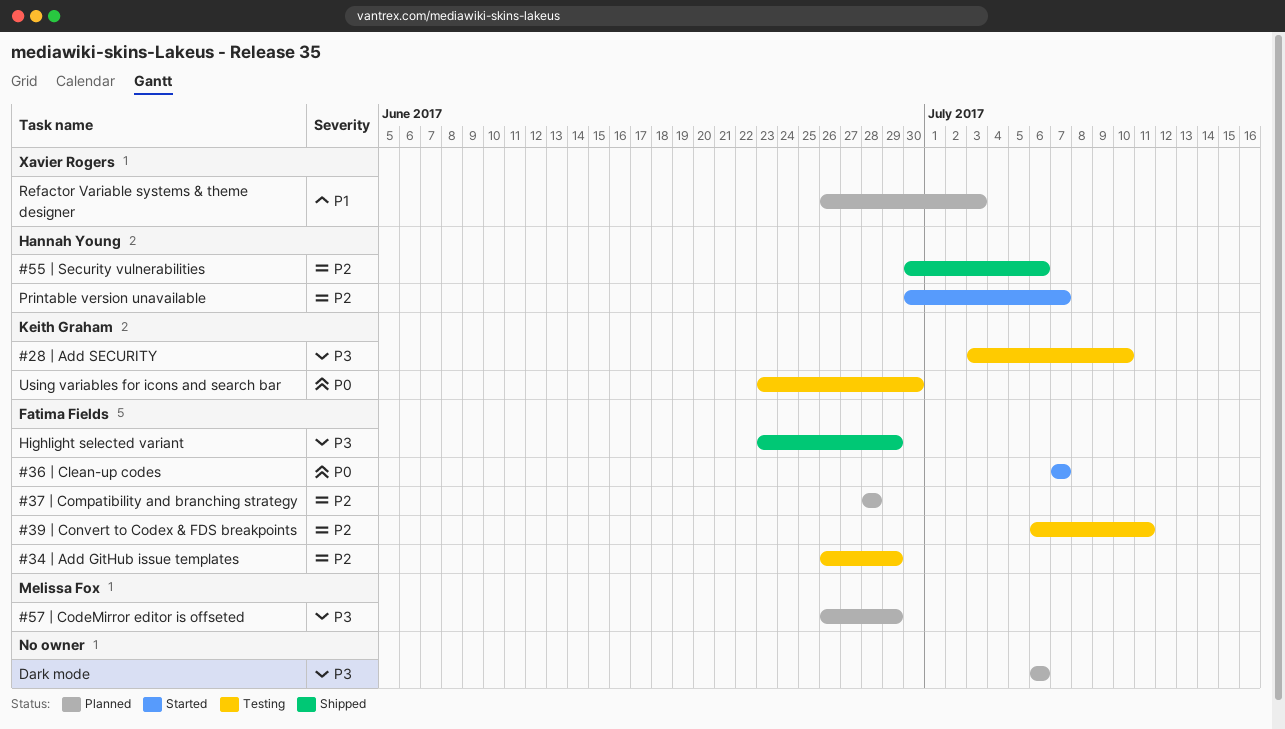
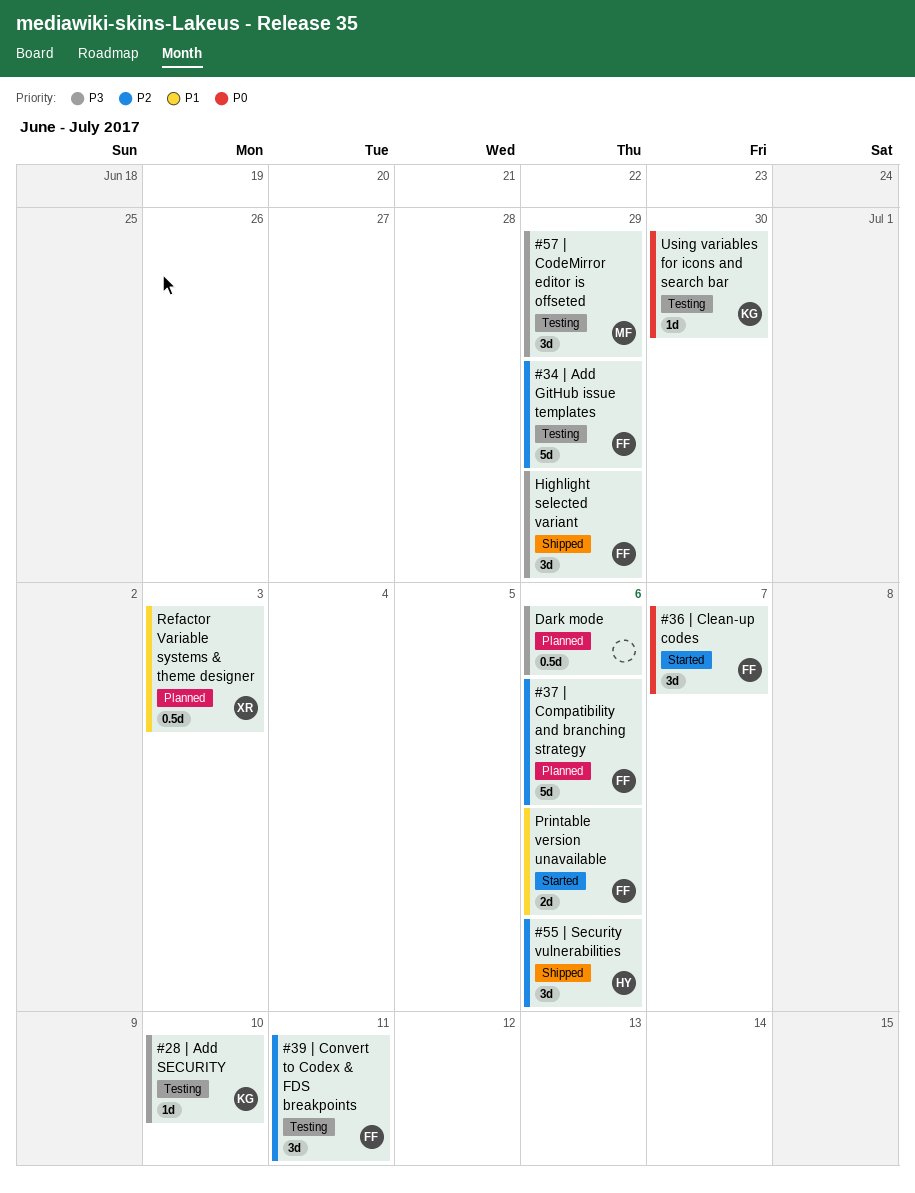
#37 | Compatibility and branching strategy, due: Jun 28 -> Jul 6
#57 | CodeMirror editor is offseted, status: Planned -> Testing
Printable version unavailable, owner: Hannah Young -> Fatima Fields
Printable version unavailable, priority: P2 -> P1
Printable version unavailable, due: Jul 7 -> Jul 6

